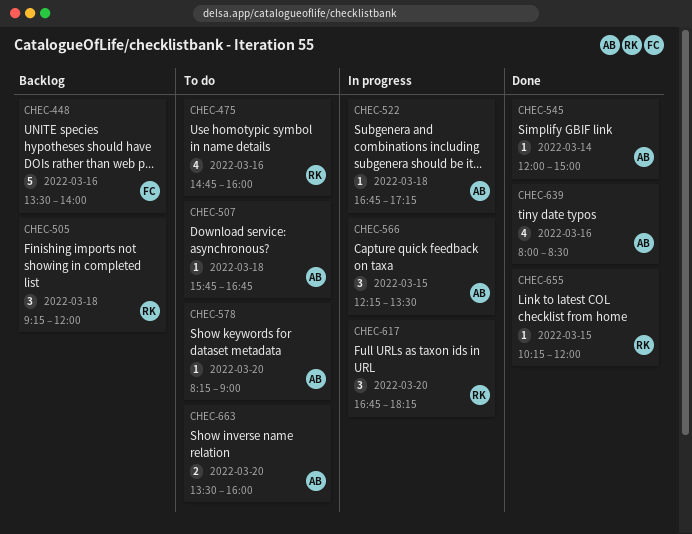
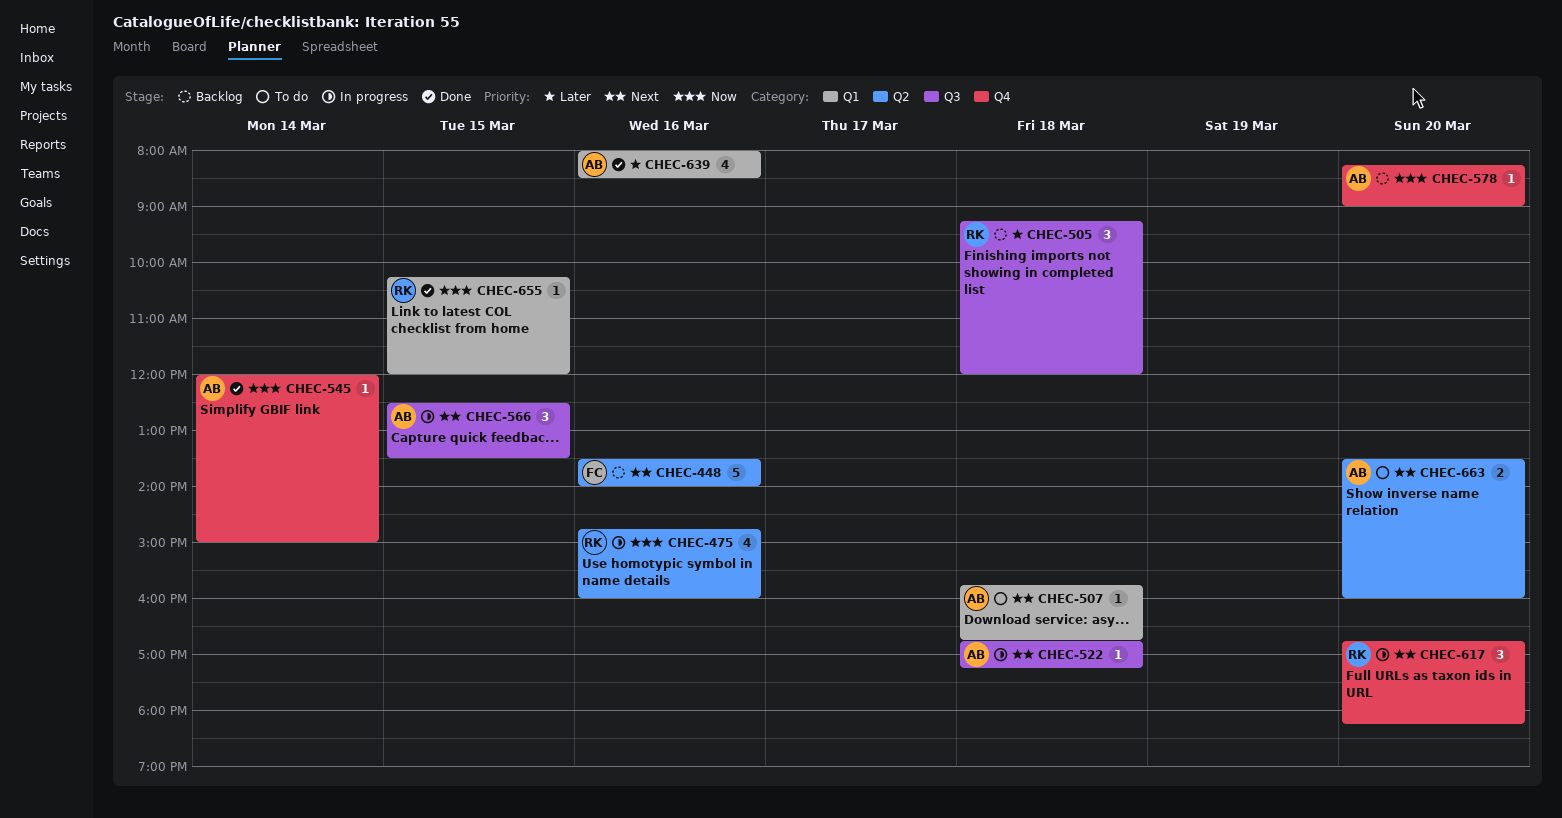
CHEC-475, status: To do -> In progress
CHEC-566, begins: 12:15 -> 12:30
CHEC-578, status: To do -> Backlog

